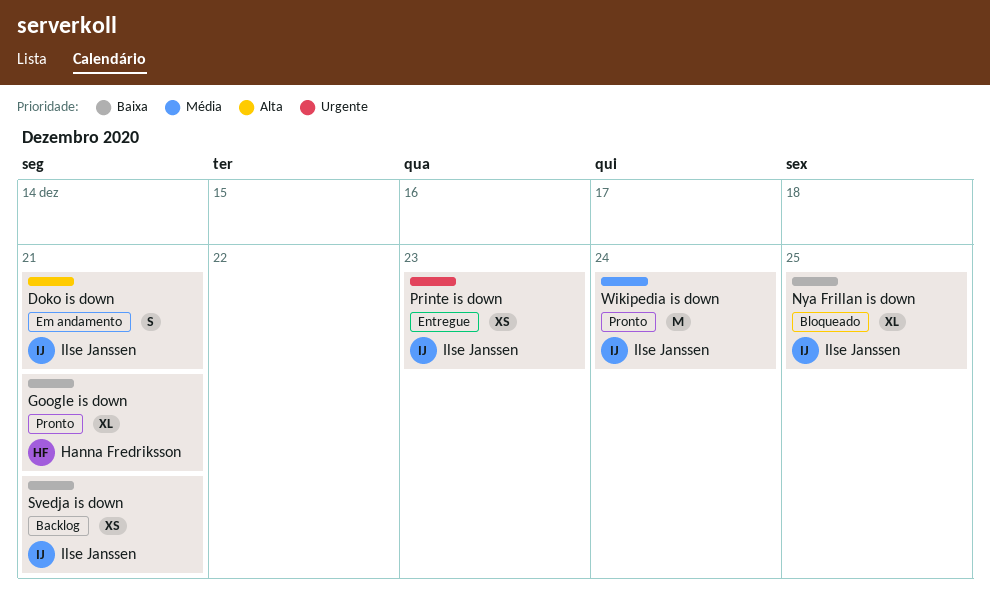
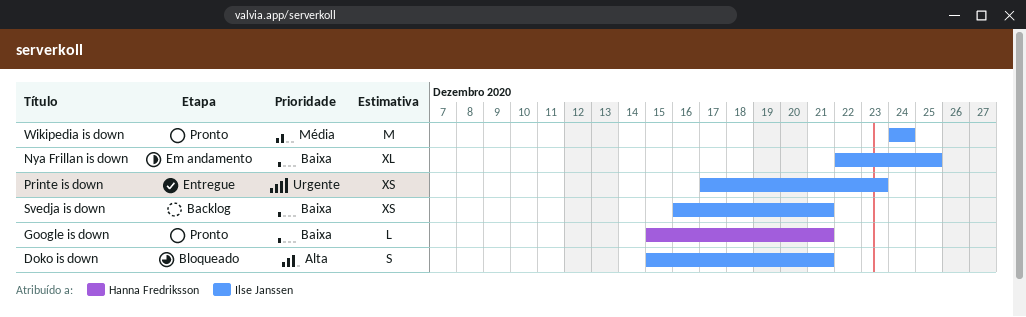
Doko is down, status: Em andamento -> Bloqueado
Google is down, estimate: XL -> L
Nya Frillan is down, status: Bloqueado -> Em andamento

